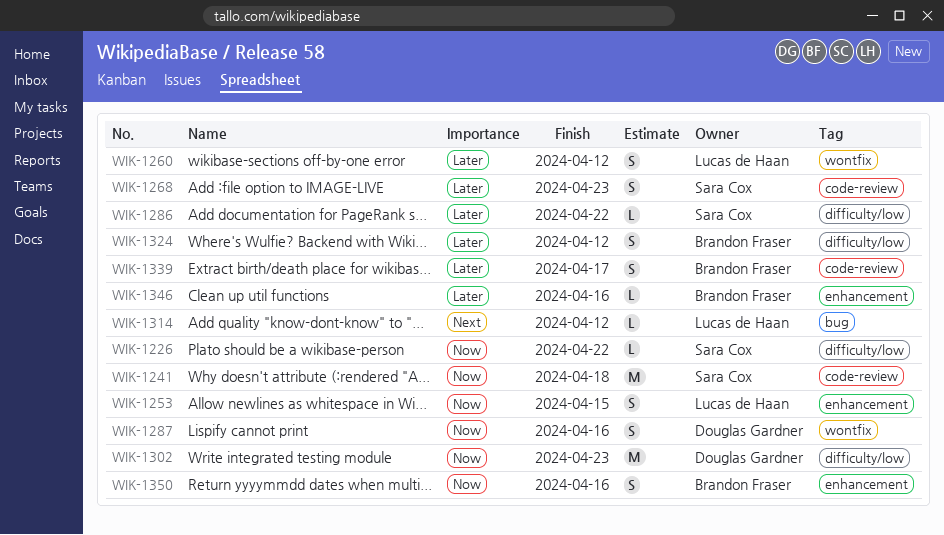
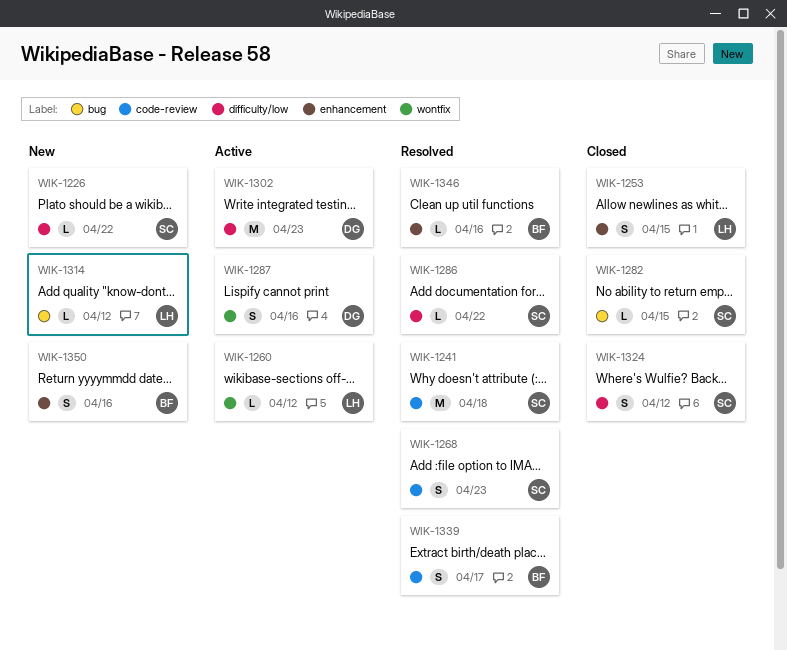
WIK-1260, estimate: S -> L
WIK-1282: none -> present
WIK-1324, owner: Brandon Fraser -> Sara Cox

